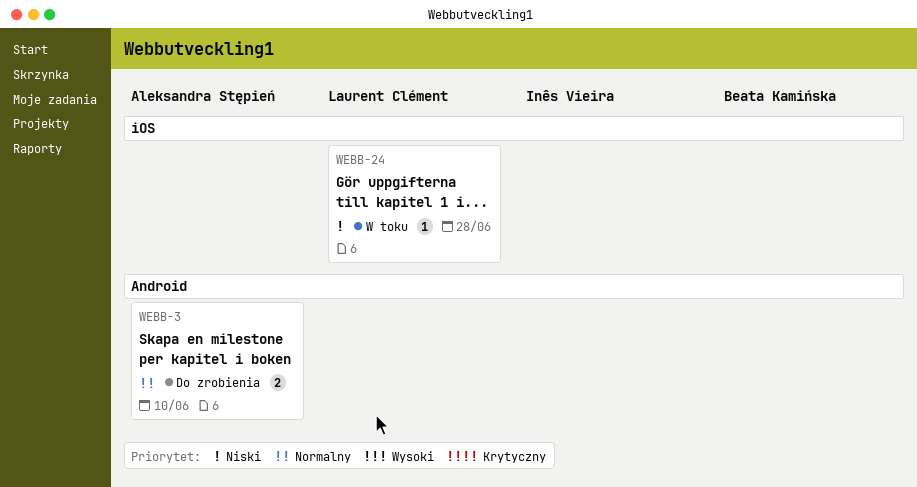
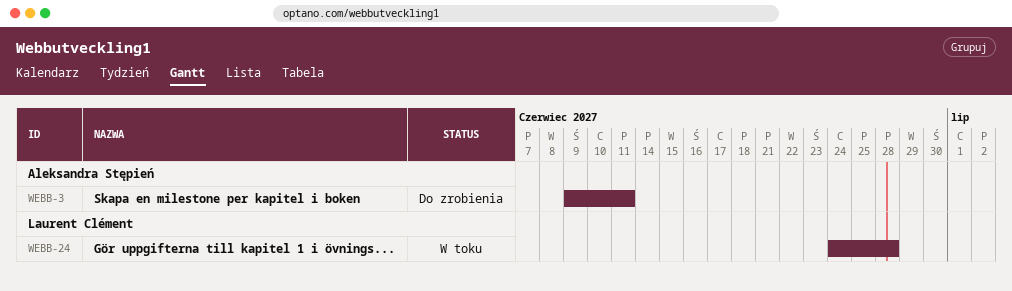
WEBB-3, due: Jun 10 -> Jun 11

